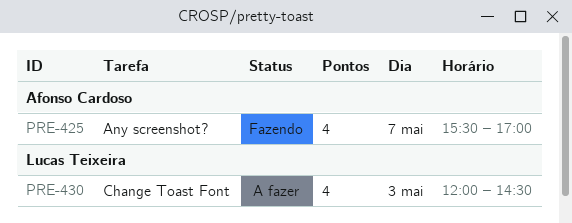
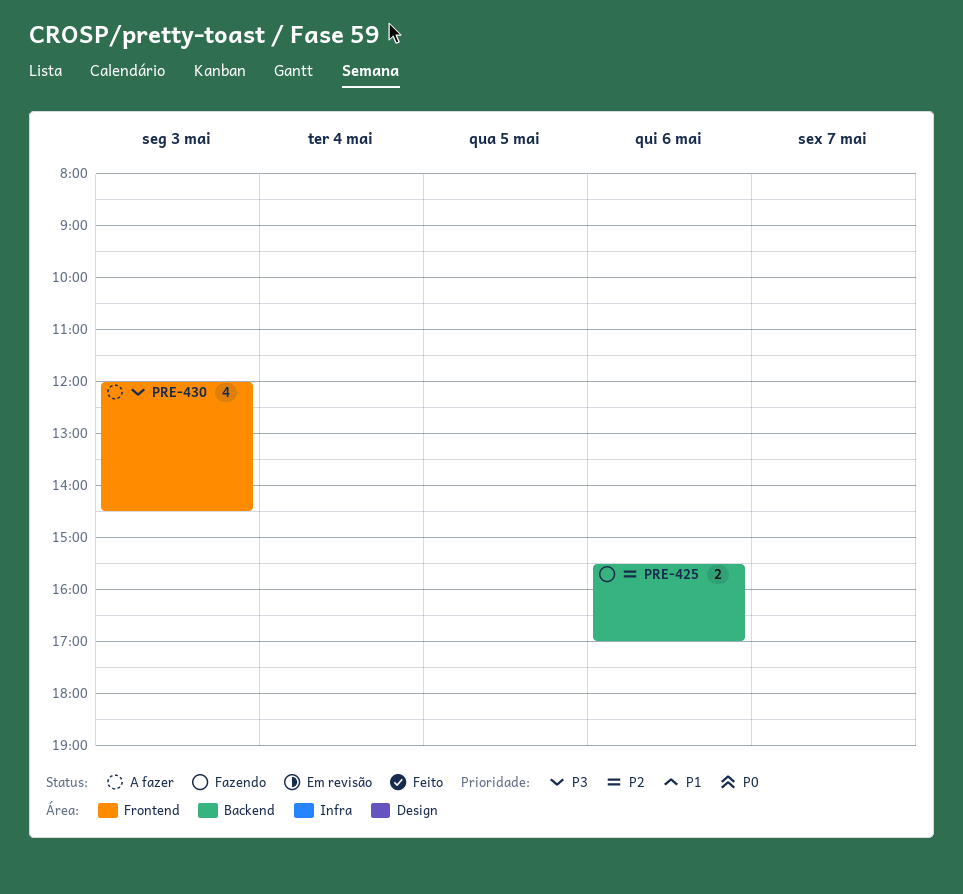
PRE-425, estimate: 4 -> 2
PRE-425, day: May 7 -> May 6

